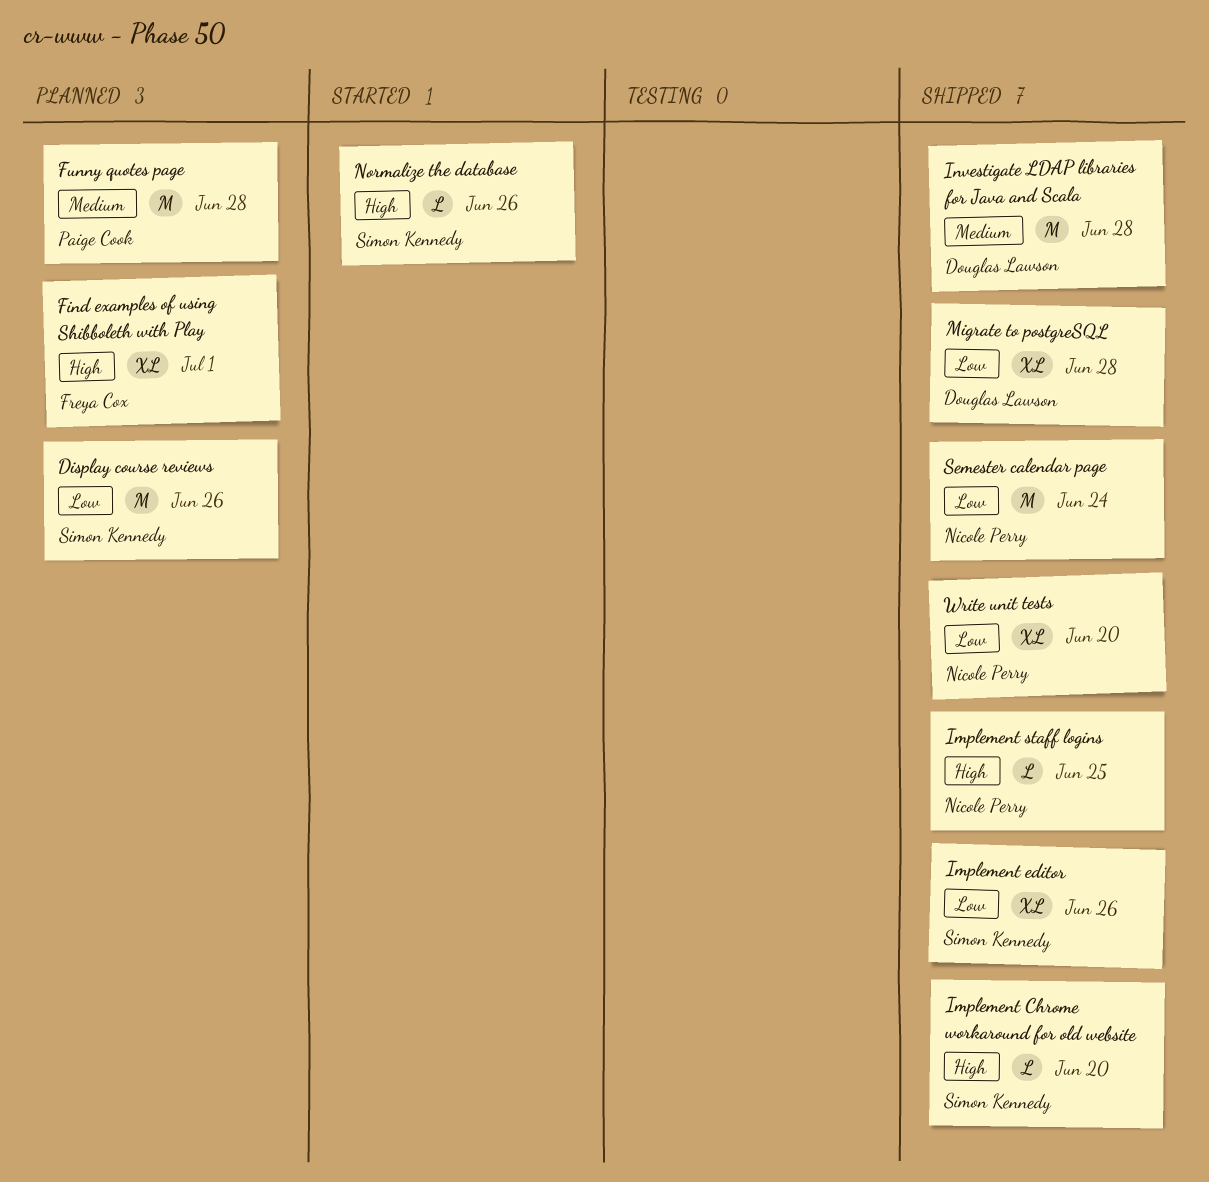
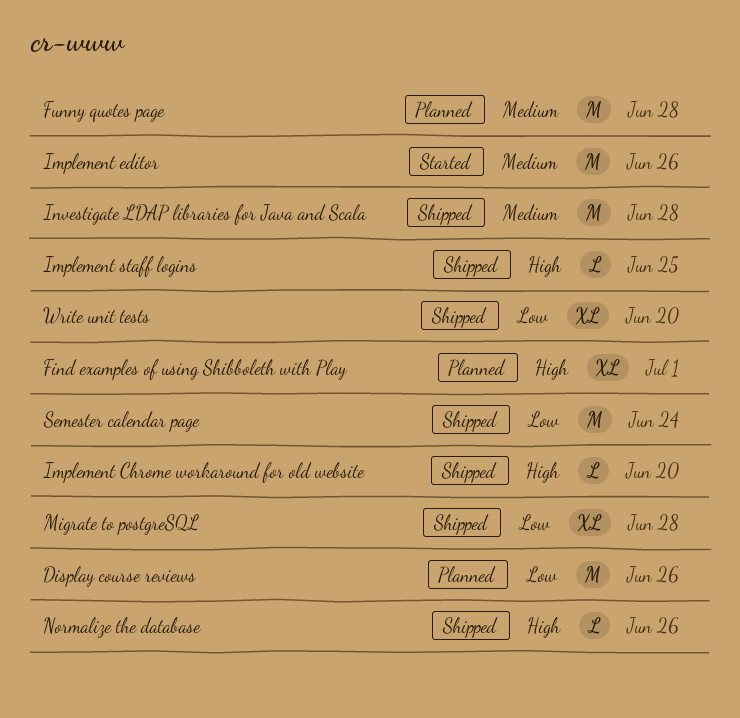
Implement editor, status: Shipped -> Started
Implement editor, priority: Low -> Medium
Implement editor, estimate: XL -> M
Normalize the database, status: Started -> Shipped

